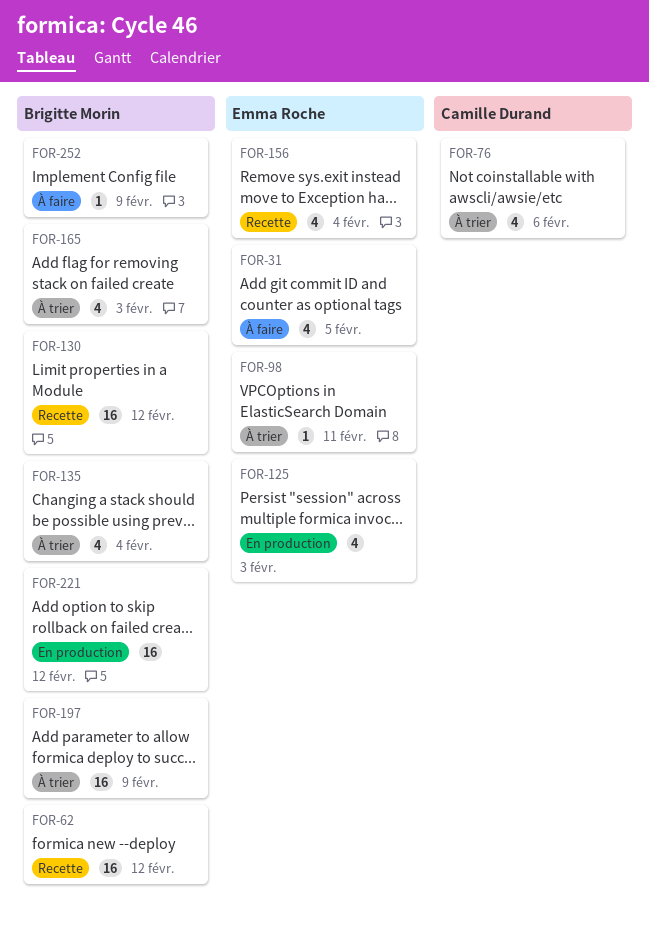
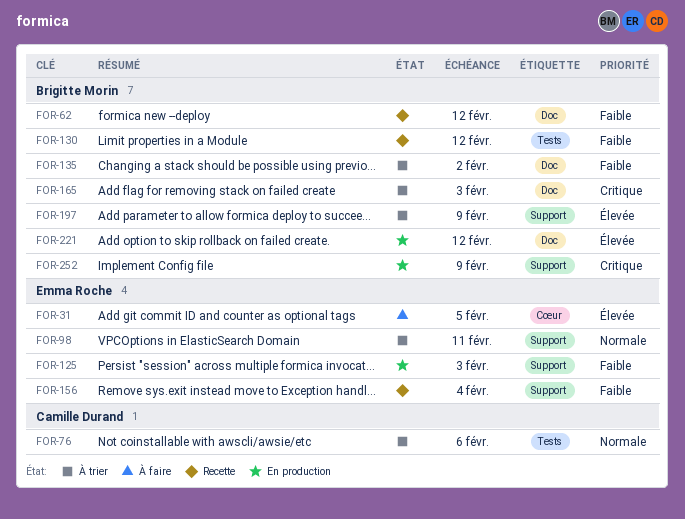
FOR-135, due: Feb 4 -> Feb 2
FOR-252, status: À faire -> En production

